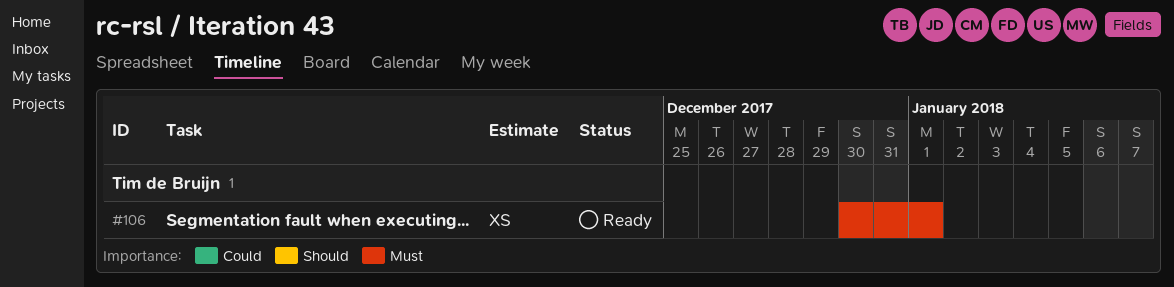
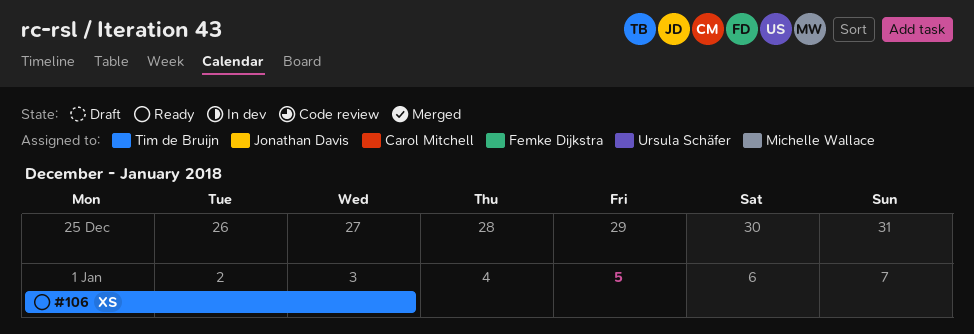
#106, start: Dec 30 -> Jan 1
#106, due: Jan 1 -> Jan 3

